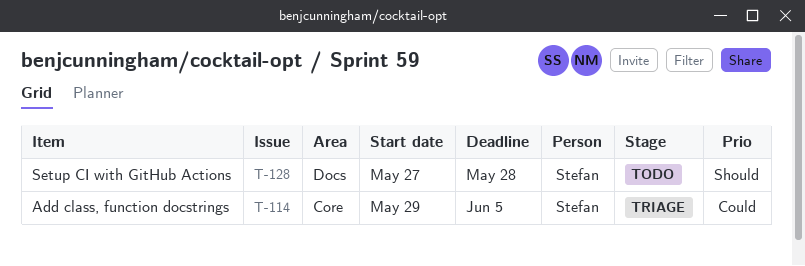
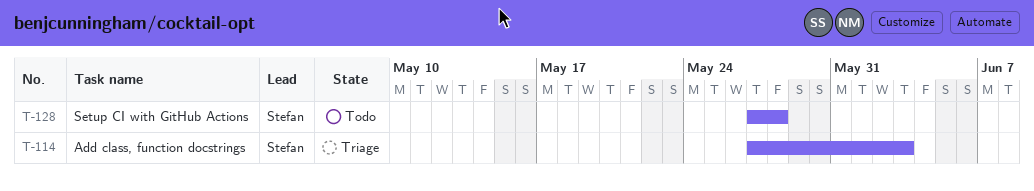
T-114, start: May 29 -> May 27
T-114, due: Jun 5 -> Jun 3

